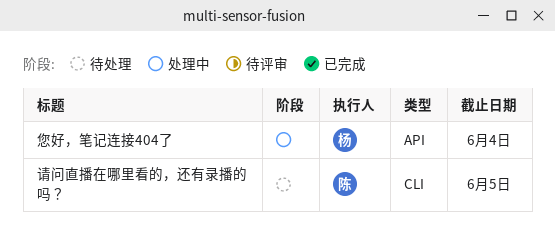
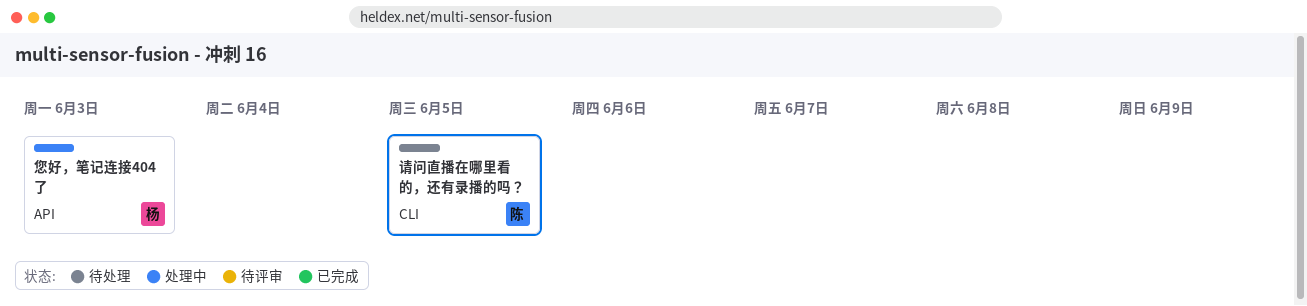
您好，笔记连接404了, due: Jun 4 -> Jun 3

